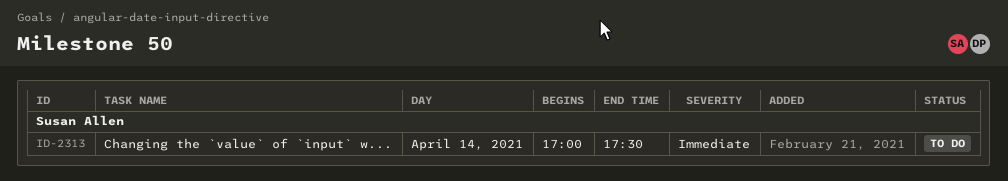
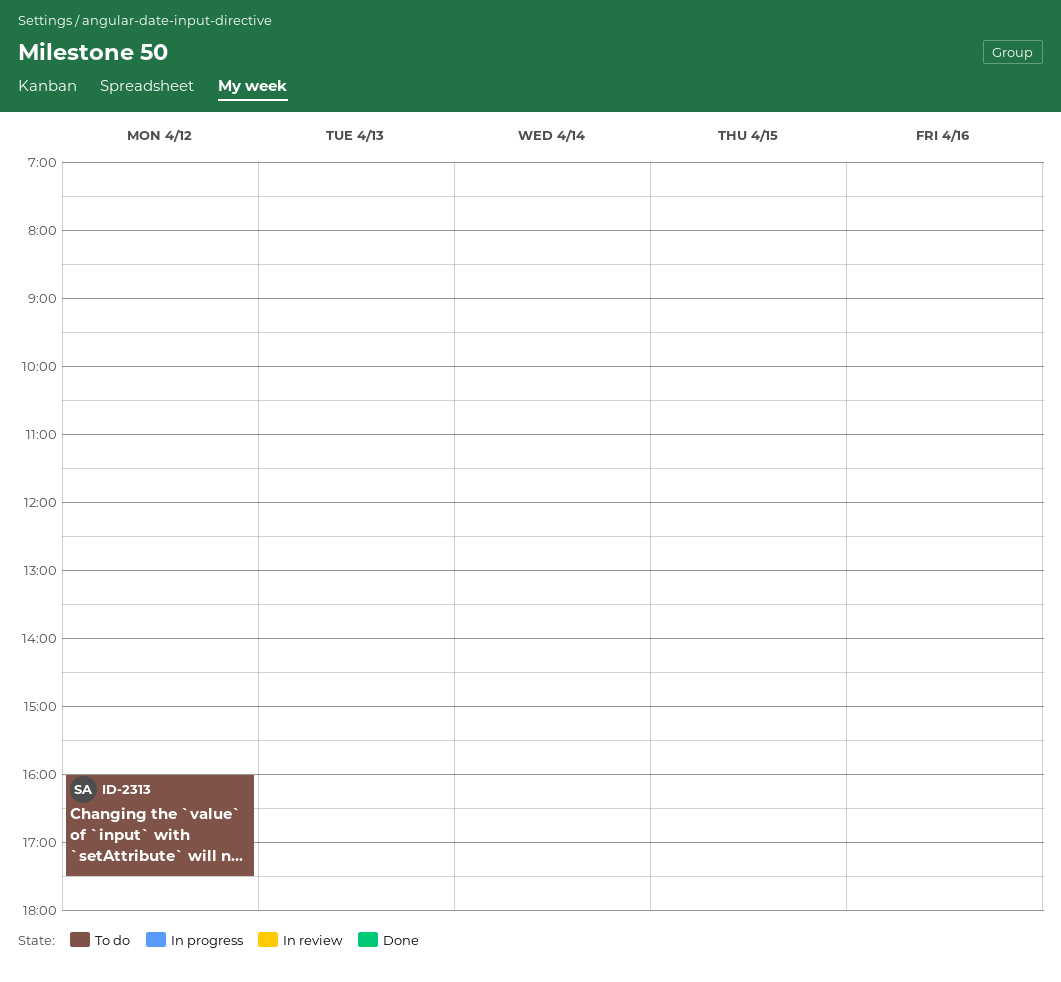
ID-2313, day: Apr 14 -> Apr 12
ID-2313, begins: 17:00 -> 16:00

